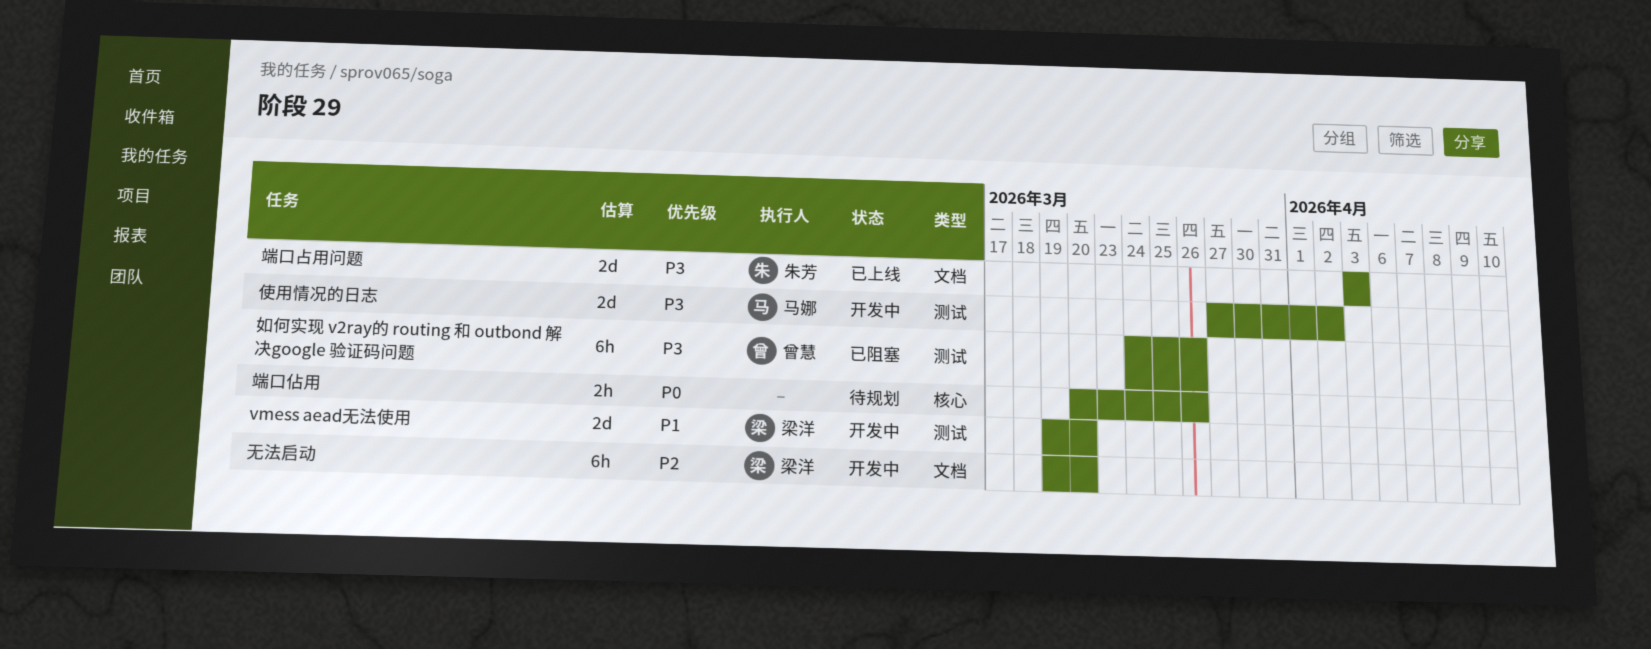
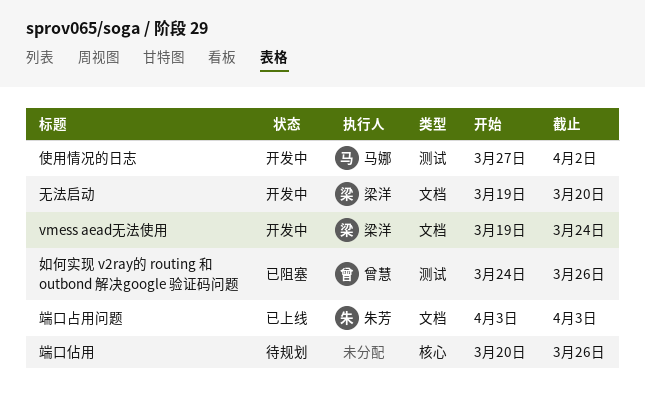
vmess aead无法使用, label: 测试 -> 文档
vmess aead无法使用, due: Mar 20 -> Mar 24

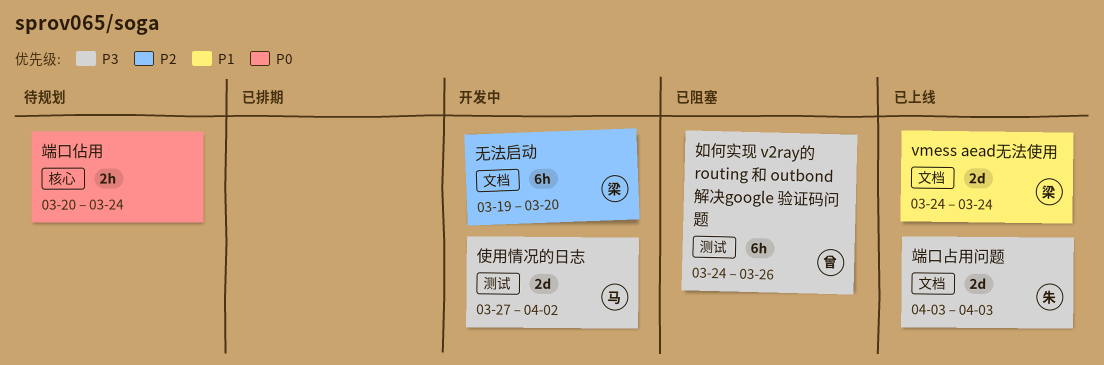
vmess aead无法使用, status: 开发中 -> 已上线
vmess aead无法使用, start: Mar 19 -> Mar 24
端口佔用, due: Mar 26 -> Mar 24

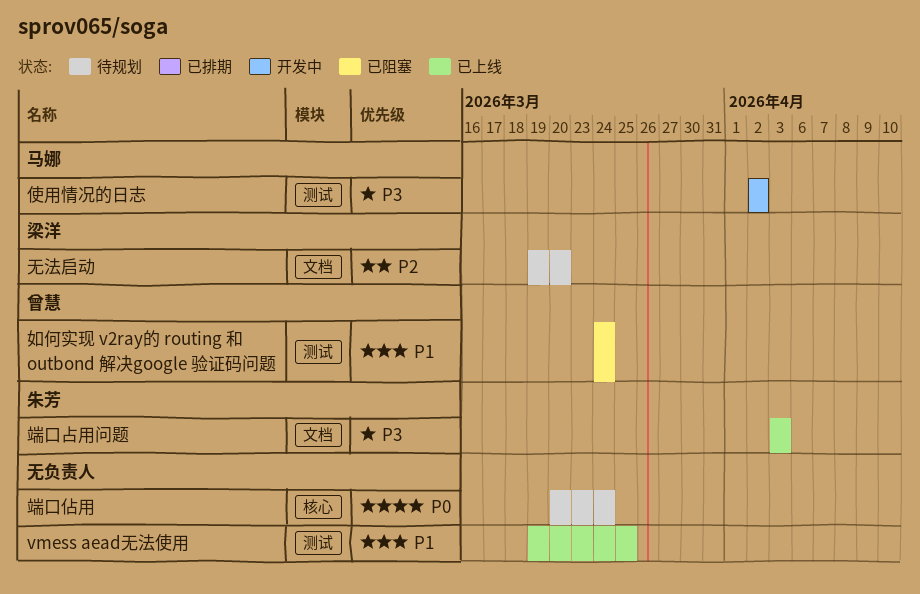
vmess aead无法使用, owner: 梁洋 -> none
vmess aead无法使用, label: 文档 -> 测试
vmess aead无法使用, start: Mar 24 -> Mar 19
vmess aead无法使用, due: Mar 24 -> Mar 25
使用情况的日志, start: Mar 27 -> Apr 2
如何实现 v2ray的 routing 和 outbond 解决google 验证码问题, priority: P3 -> P1
如何实现 v2ray的 routing 和 outbond 解决google 验证码问题, due: Mar 26 -> Mar 24
无法启动, status: 开发中 -> 待规划

